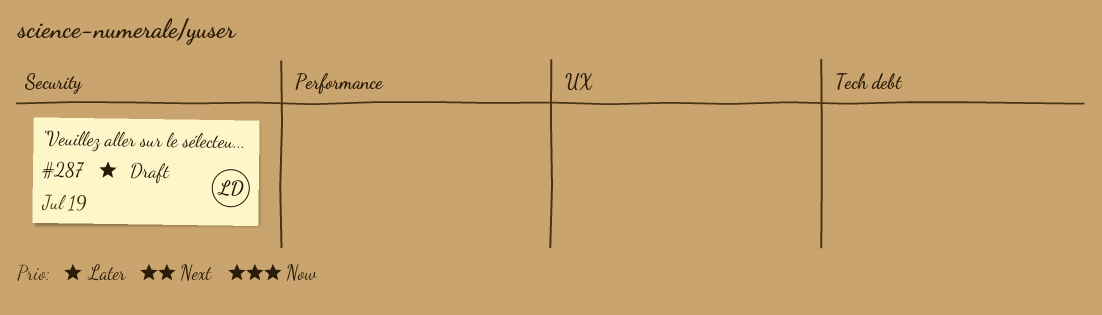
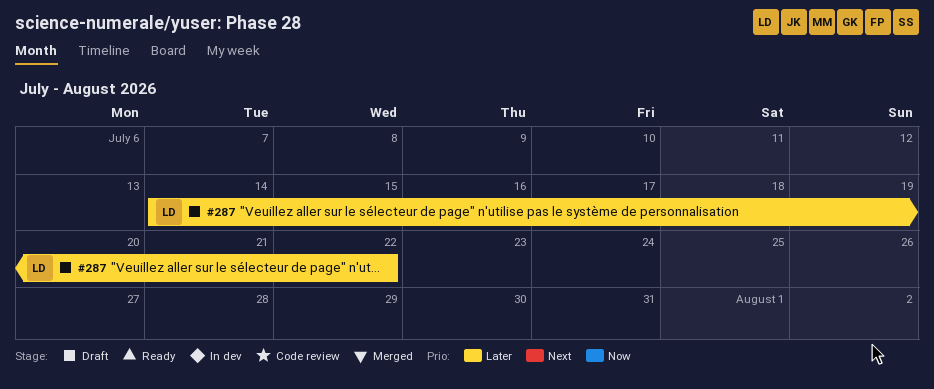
#287, due: Jul 19 -> Jul 22

